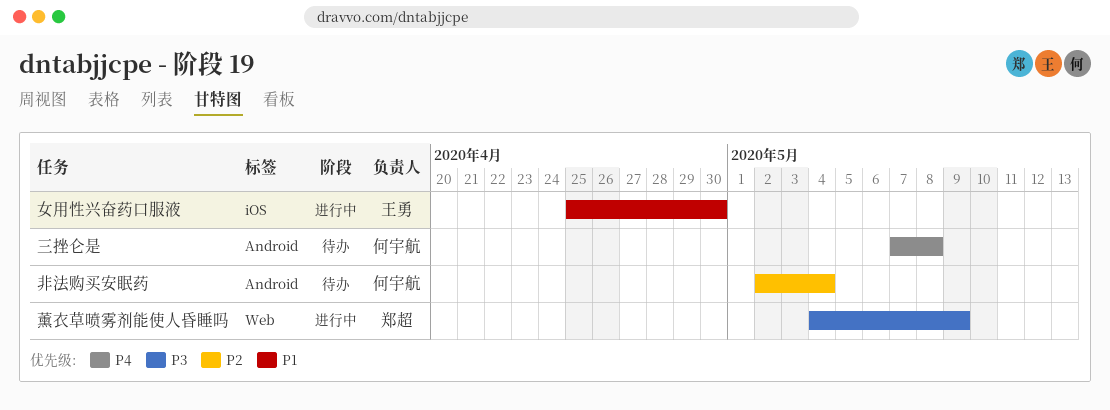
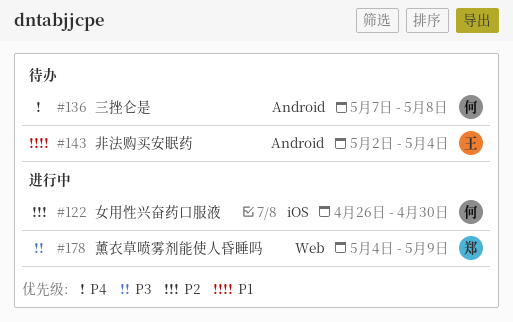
女用性兴奋药口服液, owner: 王勇 -> 何宇航
女用性兴奋药口服液, priority: P1 -> P2
女用性兴奋药口服液, start: Apr 25 -> Apr 26
非法购买安眠药, owner: 何宇航 -> 王勇
非法购买安眠药, priority: P2 -> P1

